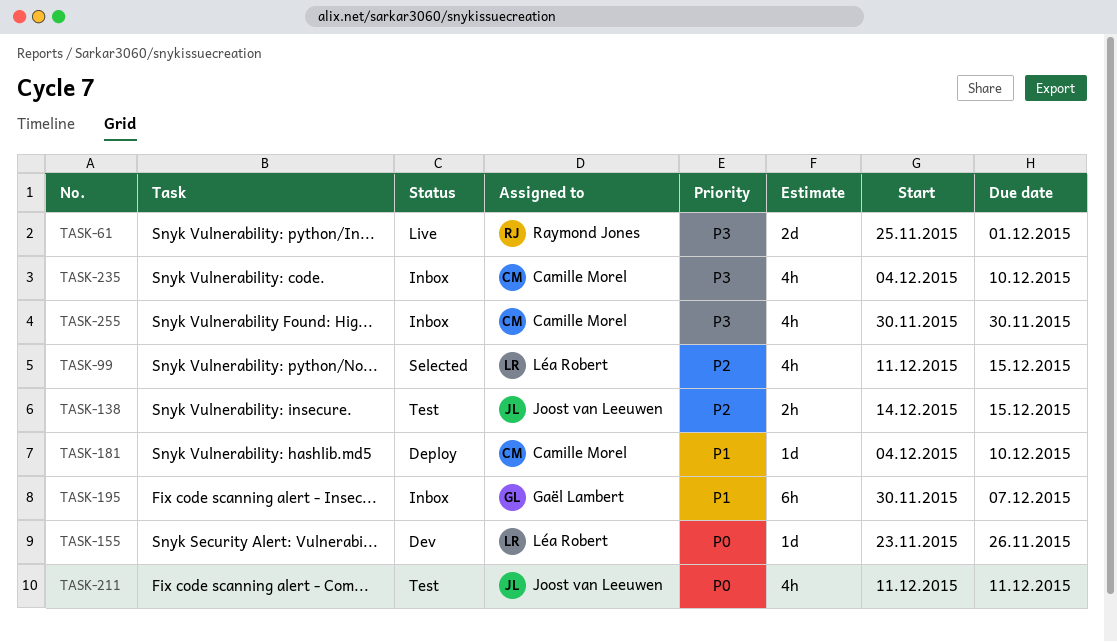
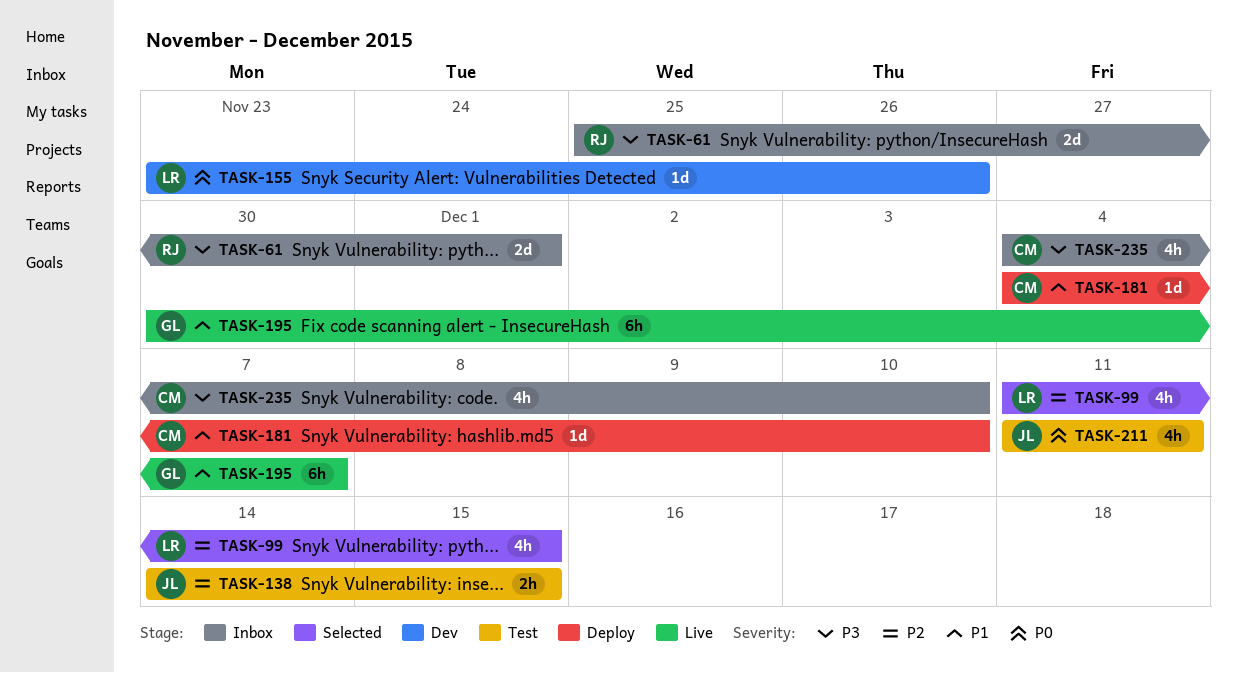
TASK-61, status: Live -> Inbox
TASK-195, status: Inbox -> Live
TASK-255: present -> none

